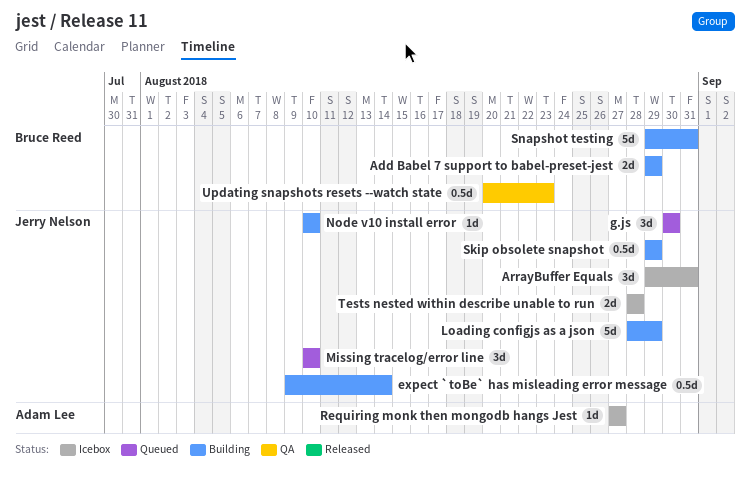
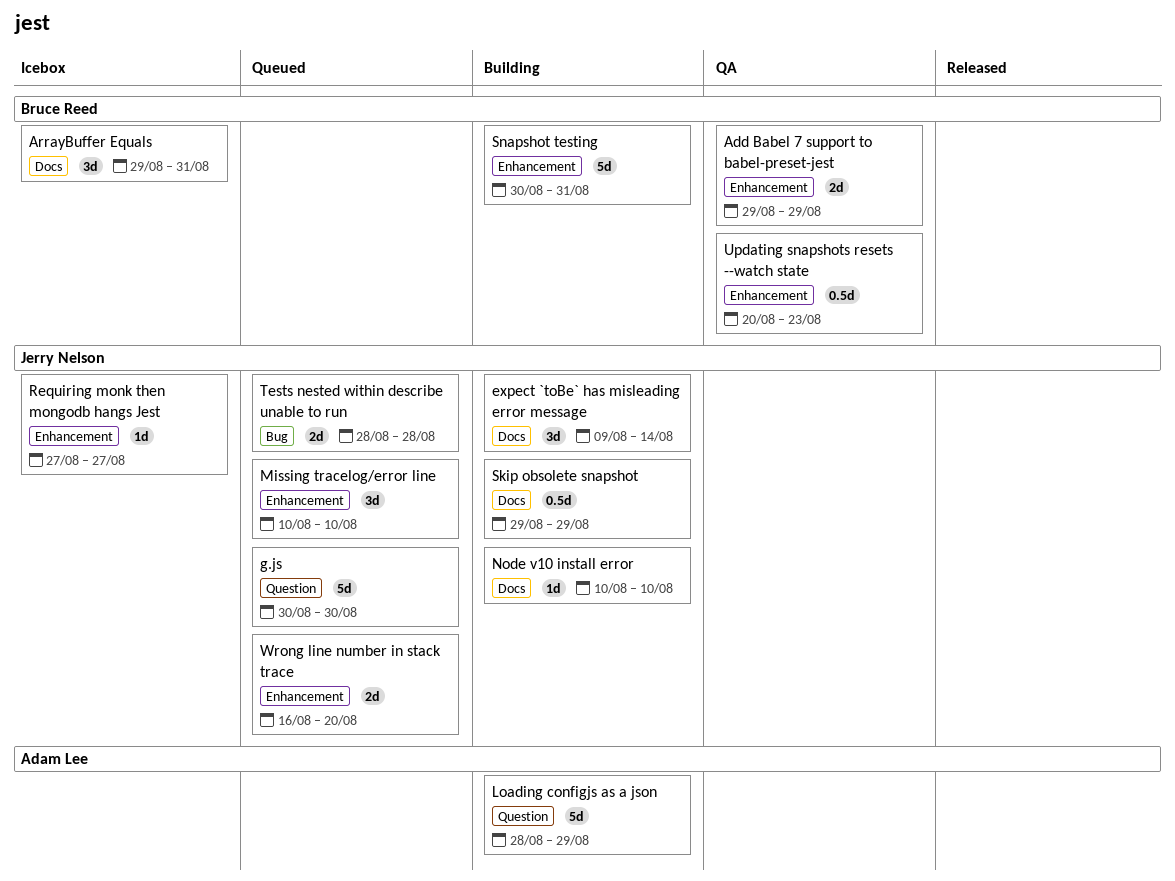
Add Babel 7 support to babel-preset-jest, status: Building -> QA
ArrayBuffer Equals, owner: Jerry Nelson -> Bruce Reed
expect `toBe` has misleading error message, estimate: 0.5d -> 3d
g.js, estimate: 3d -> 5d
Loading configjs as a json, owner: Jerry Nelson -> Adam Lee
Requiring monk then mongodb hangs Jest, owner: Adam Lee -> Jerry Nelson
Snapshot testing, start: Aug 29 -> Aug 30
Tests nested within describe unable to run, status: Icebox -> Queued
Wrong line number in stack trace: none -> present

